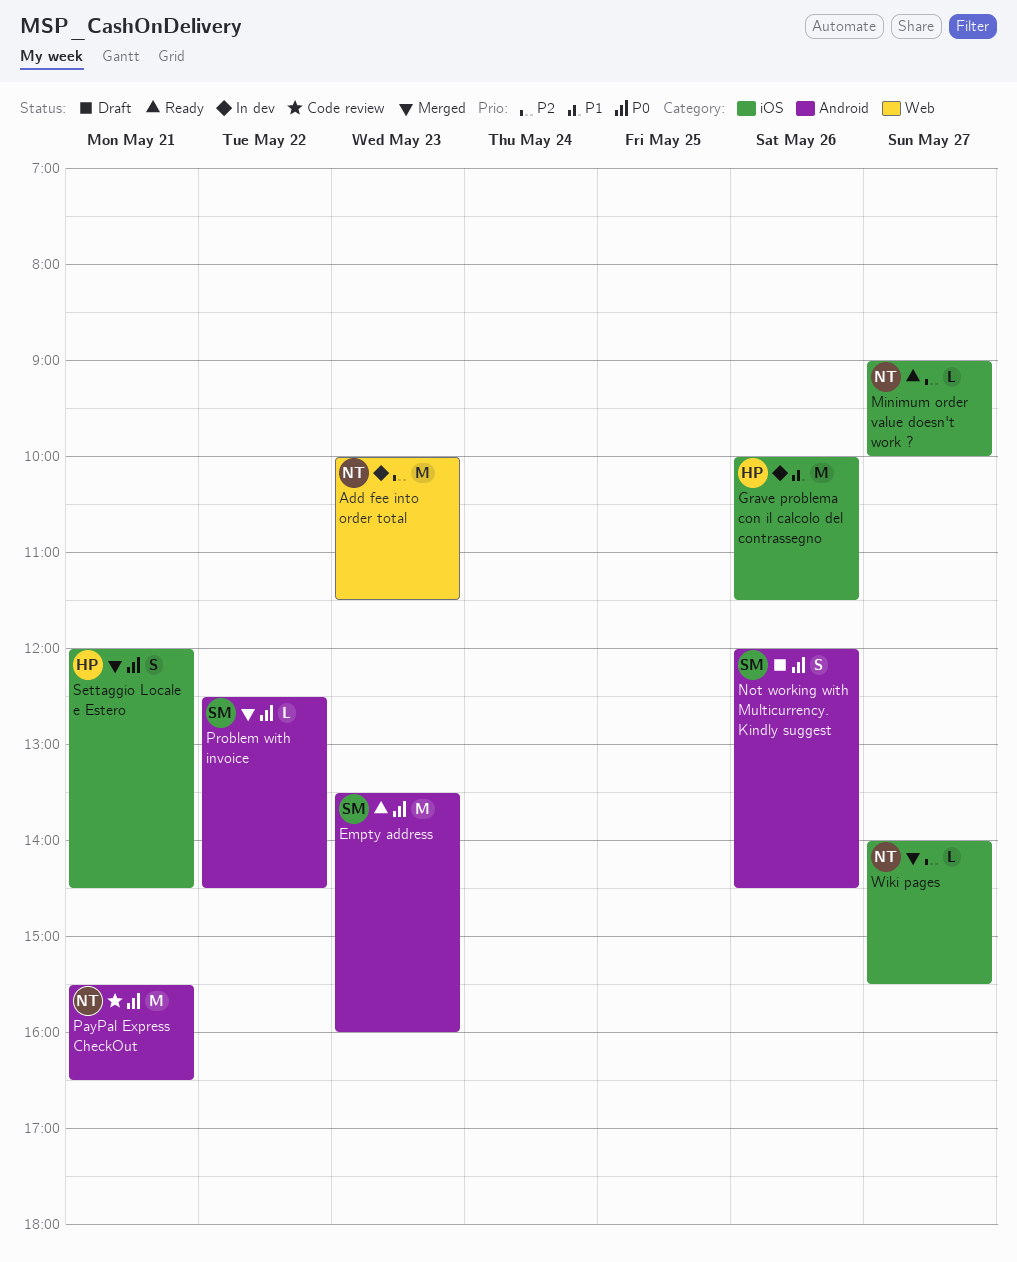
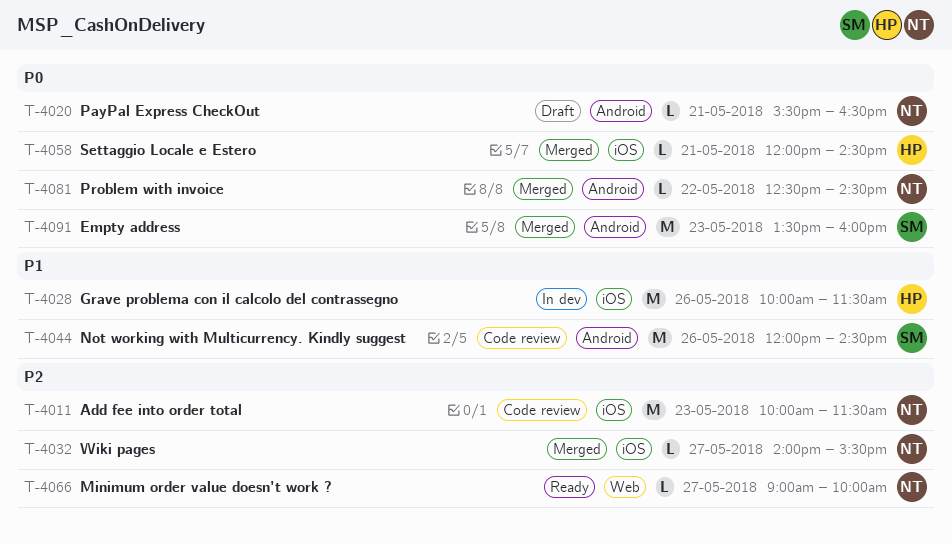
Add fee into order total, status: In dev -> Code review
Add fee into order total, label: Web -> iOS
Empty address, status: Ready -> Merged
Minimum order value doesn't work ?, label: iOS -> Web
Not working with Multicurrency. Kindly suggest, status: Draft -> Code review
Not working with Multicurrency. Kindly suggest, priority: P0 -> P1
Not working with Multicurrency. Kindly suggest, estimate: S -> M
PayPal Express CheckOut, status: Code review -> Draft
PayPal Express CheckOut, estimate: M -> L
Problem with invoice, owner: SM -> NT
Settaggio Locale e Estero, estimate: S -> L

